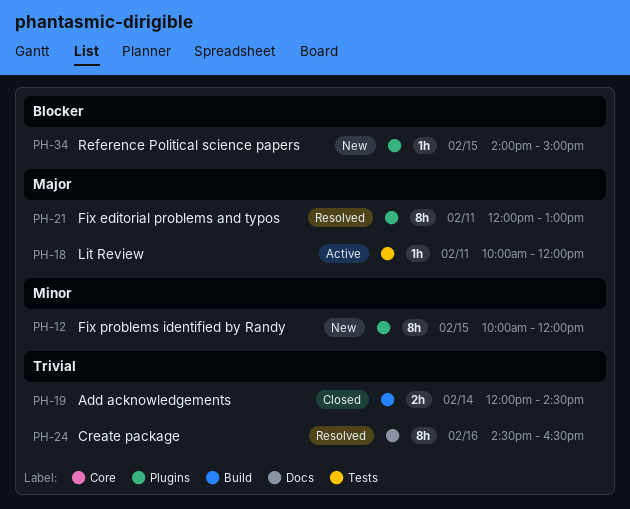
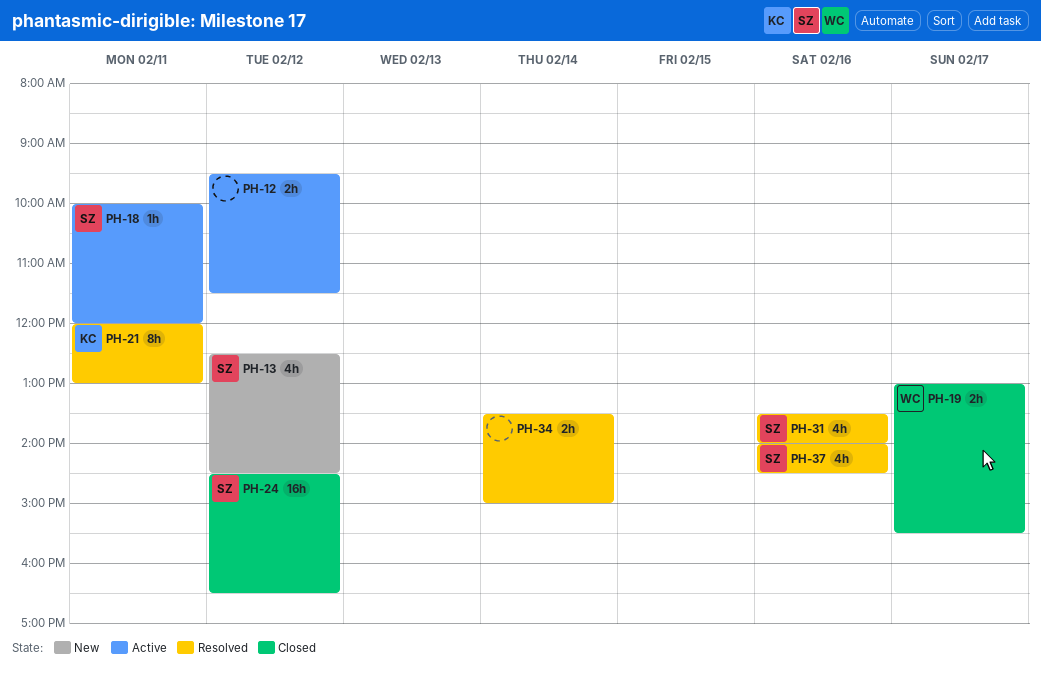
PH-12, status: New -> Active
PH-12, estimate: 8h -> 2h
PH-12, day: Feb 15 -> Feb 12
PH-12, begins: 10:00 -> 09:30
PH-12, ends: 12:00 -> 11:30
PH-13: none -> present
PH-19, day: Feb 14 -> Feb 17
PH-19, begins: 12:00 -> 13:00
PH-19, ends: 14:30 -> 15:30
PH-24, status: Resolved -> Closed
PH-24, estimate: 8h -> 16h
PH-24, day: Feb 16 -> Feb 12
PH-31: none -> present
PH-34, status: New -> Resolved
PH-34, estimate: 1h -> 2h
PH-34, day: Feb 15 -> Feb 14
PH-34, begins: 14:00 -> 13:30
PH-37: none -> present

